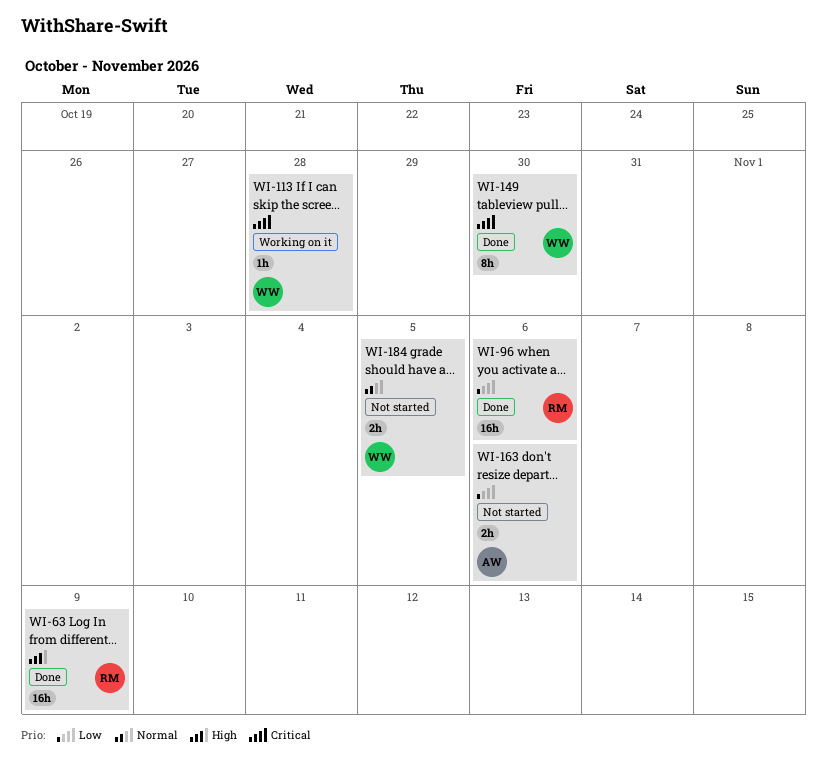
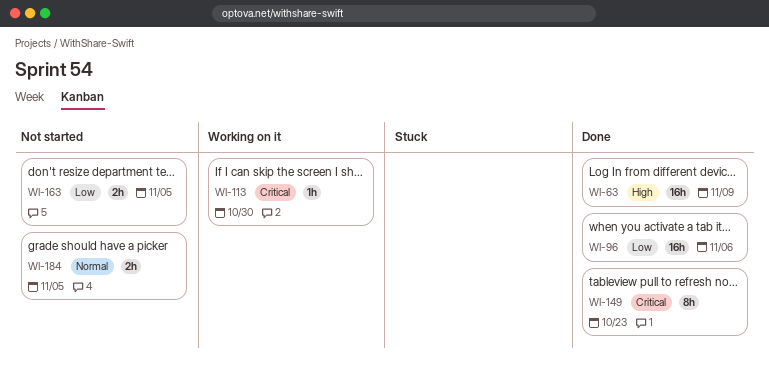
WI-113, due: Oct 28 -> Oct 30
WI-149, due: Oct 30 -> Oct 23
WI-163, due: Nov 6 -> Nov 5

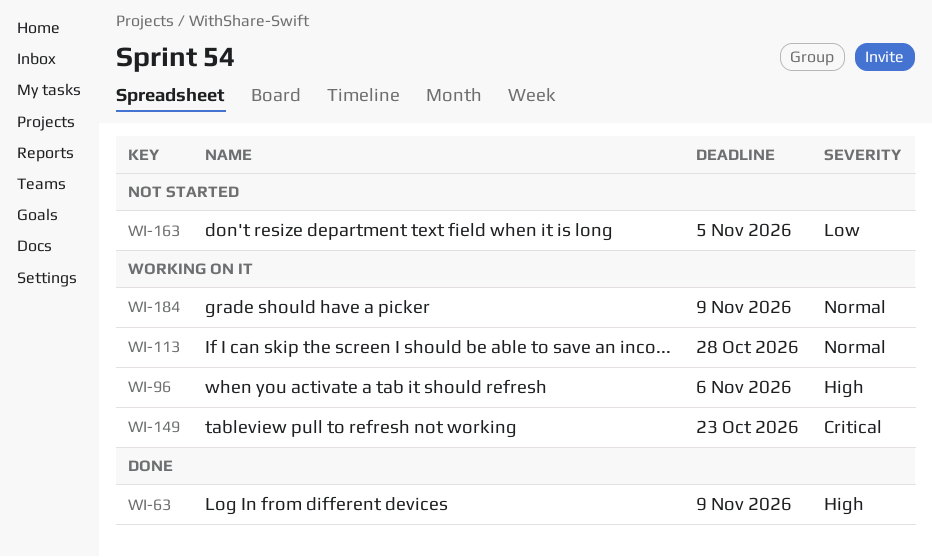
WI-96, status: Done -> Working on it
WI-96, priority: Low -> High
WI-113, priority: Critical -> Normal
WI-113, due: Oct 30 -> Oct 28
WI-149, status: Done -> Working on it
WI-184, status: Not started -> Working on it
WI-184, due: Nov 5 -> Nov 9

